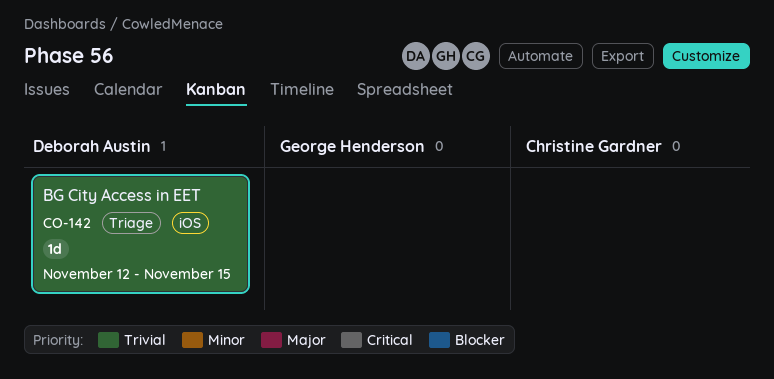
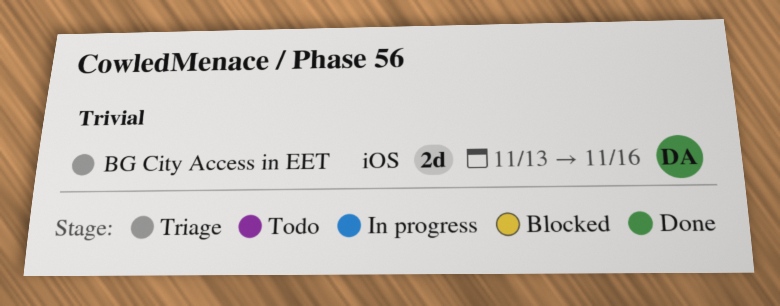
BG City Access in EET, estimate: 1d -> 2d
BG City Access in EET, start: Nov 12 -> Nov 13
BG City Access in EET, due: Nov 15 -> Nov 16

